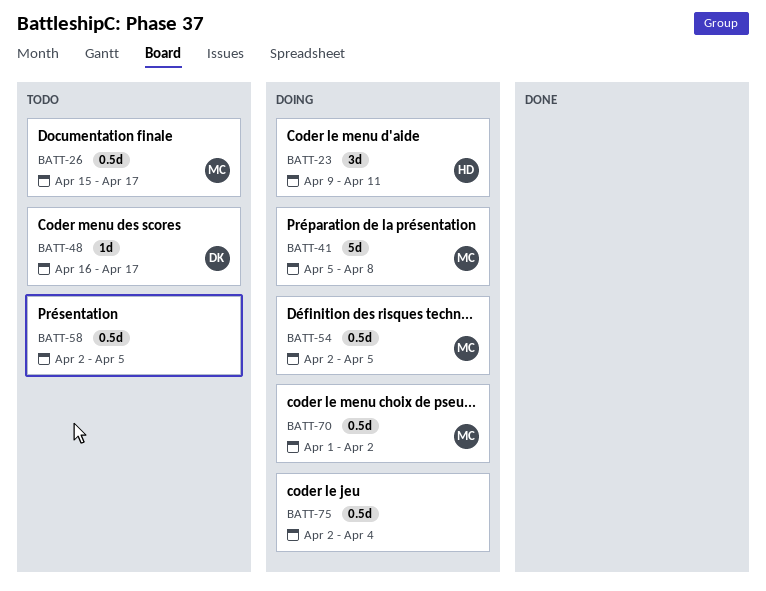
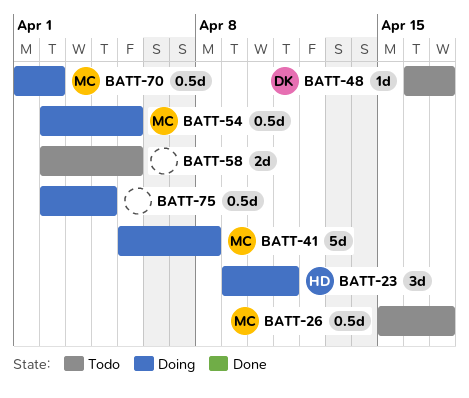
BATT-58, estimate: 0.5d -> 2d

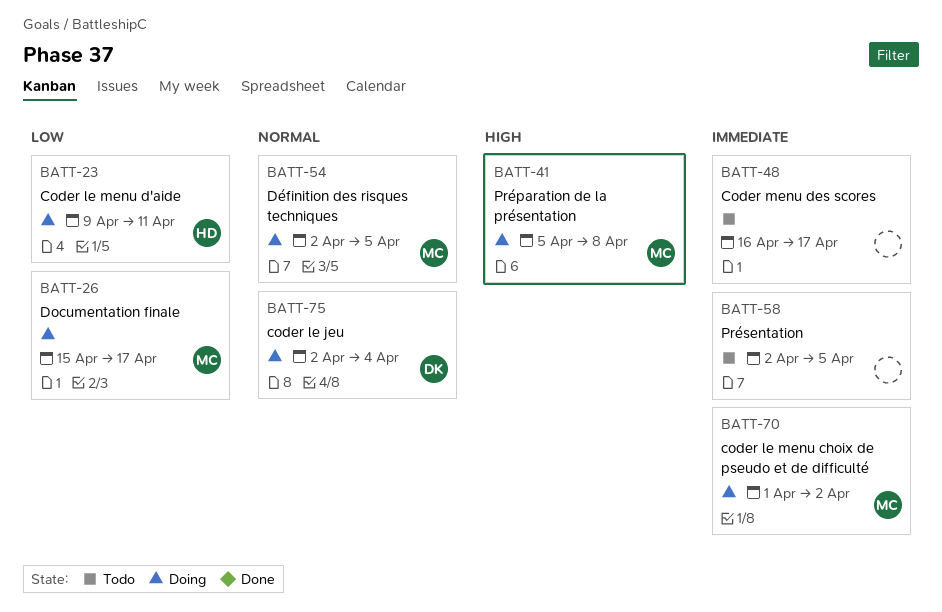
BATT-26, status: Todo -> Doing
BATT-48, owner: DK -> none
BATT-75, owner: none -> DK

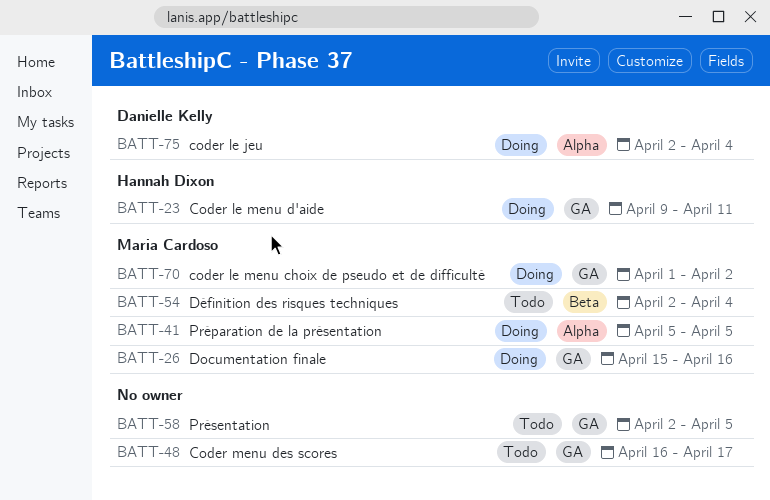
BATT-26, due: Apr 17 -> Apr 16
BATT-41, due: Apr 8 -> Apr 5
BATT-54, status: Doing -> Todo
BATT-54, due: Apr 5 -> Apr 4

